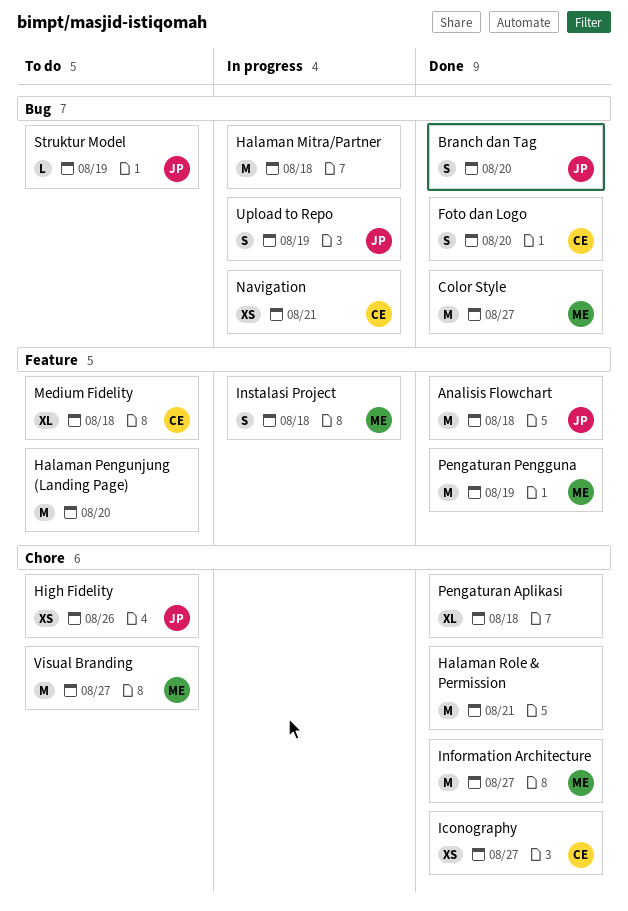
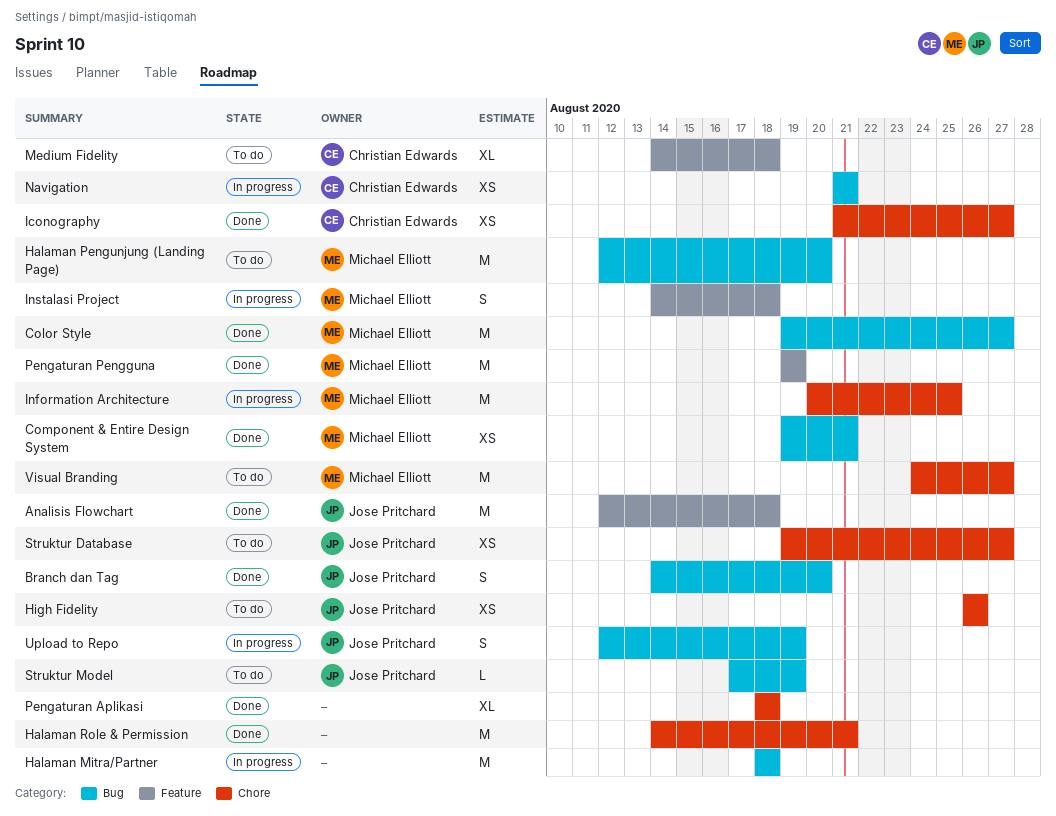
Component & Entire Design System: none -> present
Foto dan Logo: present -> none
Halaman Pengunjung (Landing Page), owner: none -> Michael Elliott
Halaman Pengunjung (Landing Page), label: Feature -> Bug
Information Architecture, status: Done -> In progress
Information Architecture, due: Aug 27 -> Aug 25
Struktur Database: none -> present

